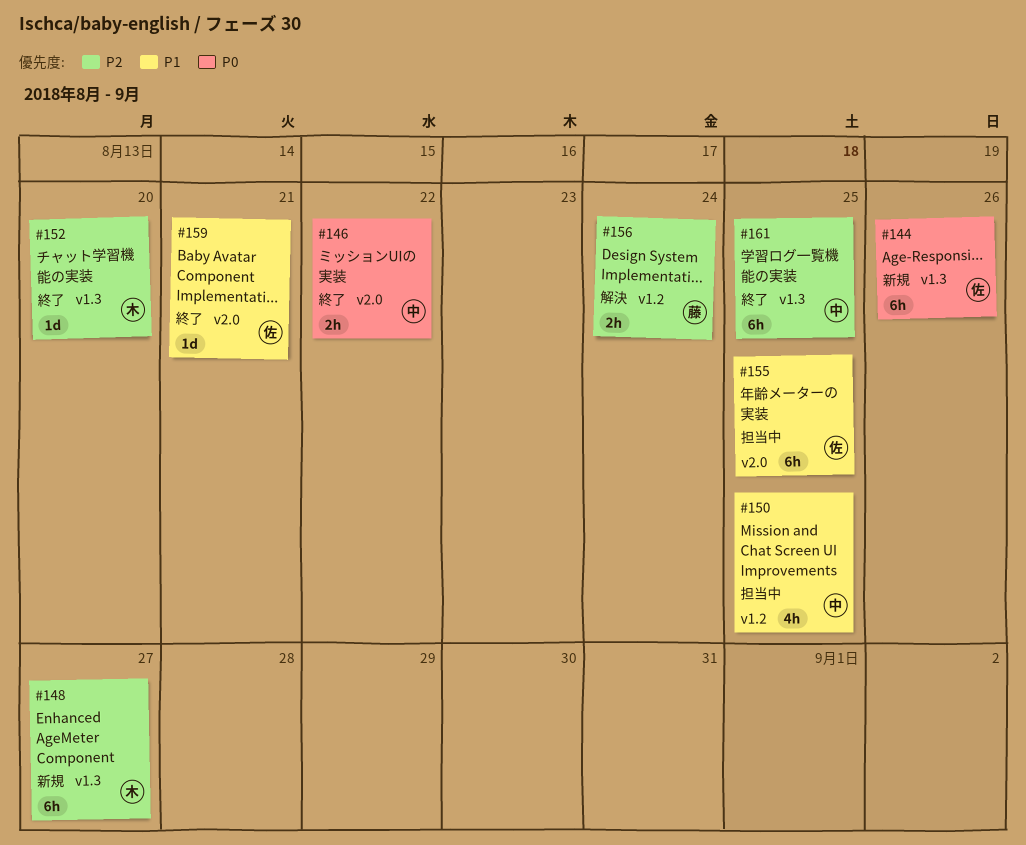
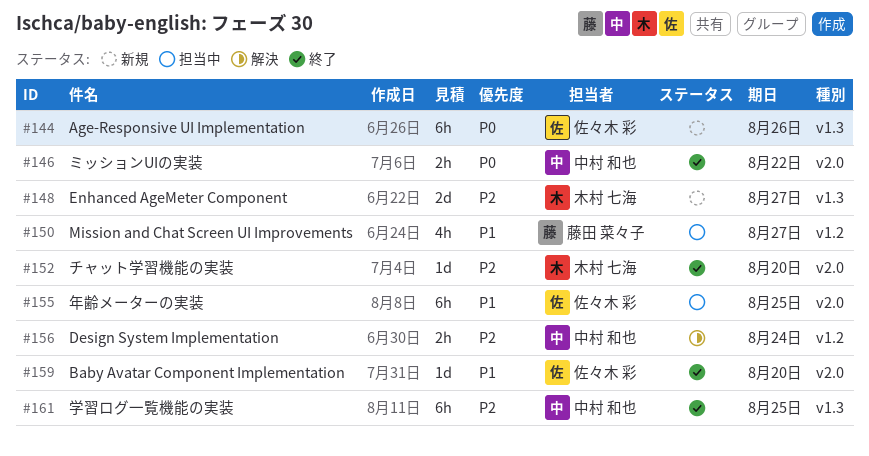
#148, estimate: 6h -> 2d
#150, owner: 中村 和也 -> 藤田 菜々子
#150, due: Aug 25 -> Aug 27
#152, label: v1.3 -> v2.0
#156, owner: 藤田 菜々子 -> 中村 和也
#159, due: Aug 21 -> Aug 20

